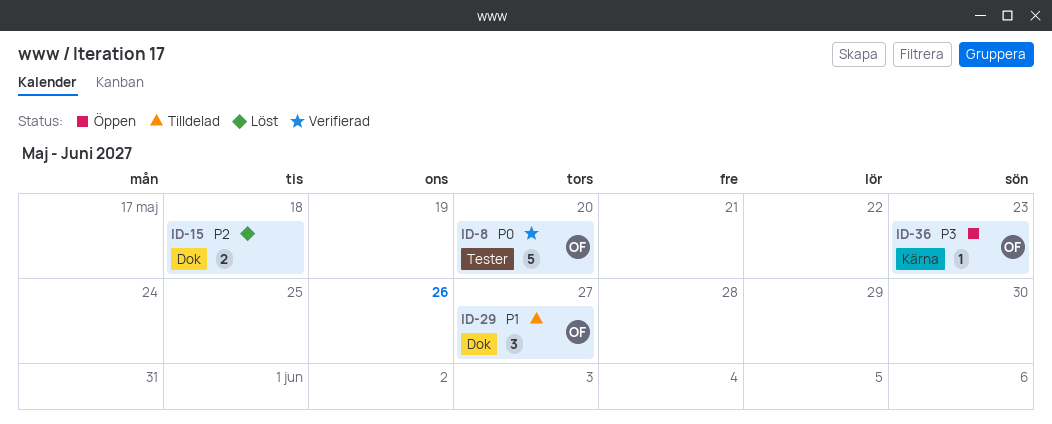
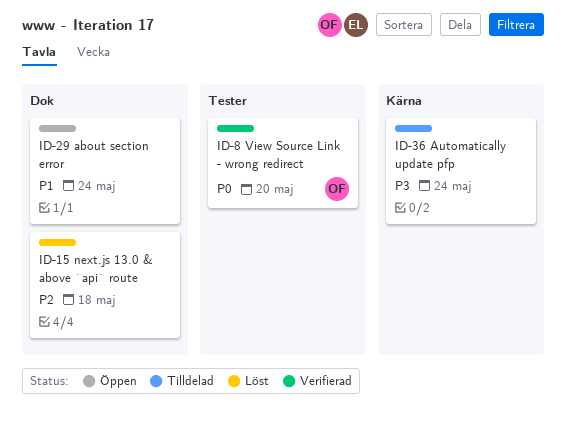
ID-29, status: Tilldelad -> Öppen
ID-29, owner: OF -> none
ID-29, due: May 27 -> May 24
ID-36, status: Öppen -> Tilldelad
ID-36, owner: OF -> none
ID-36, due: May 23 -> May 24

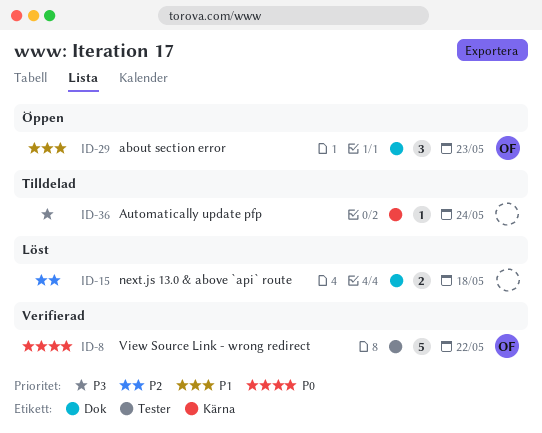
ID-8, due: May 20 -> May 22
ID-29, owner: none -> OF
ID-29, due: May 24 -> May 23

